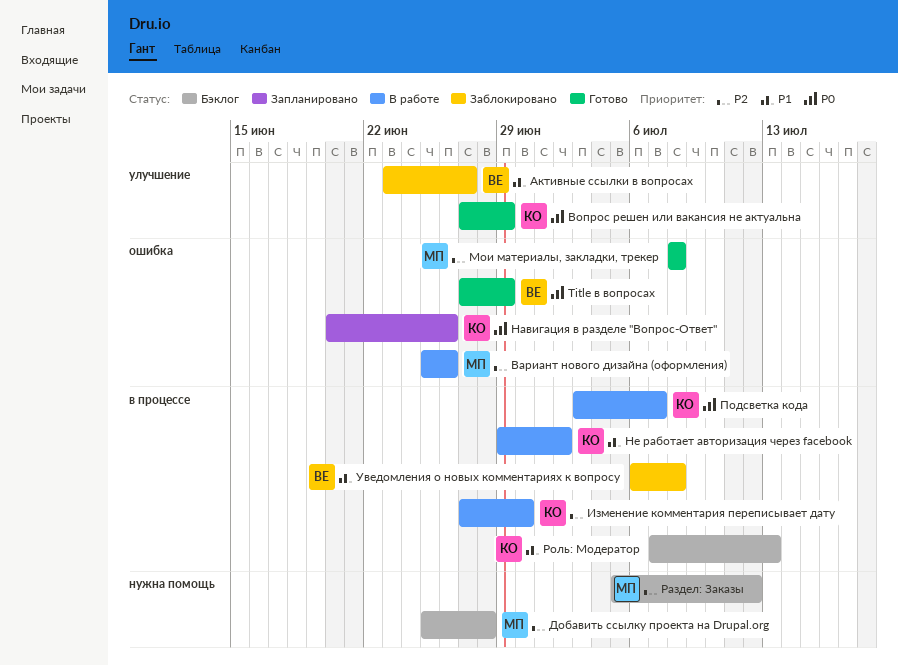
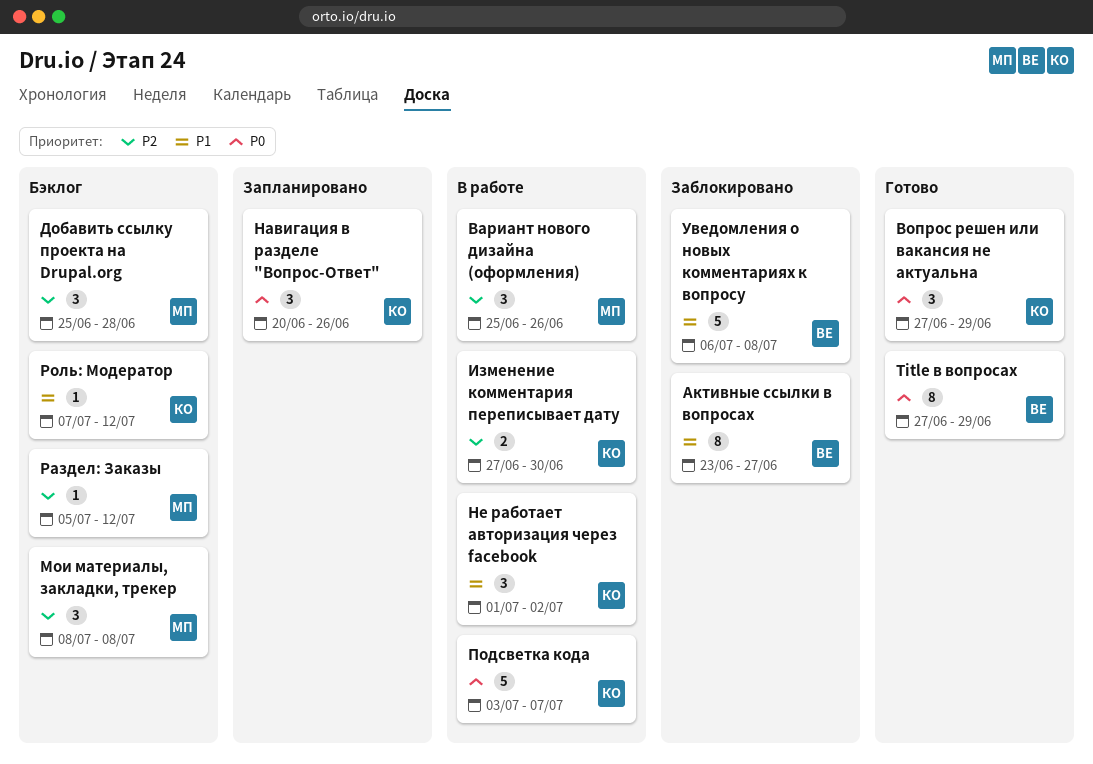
Мои материалы, закладки, трекер, status: Готово -> Бэклог
Не работает авторизация через facebook, start: Jun 29 -> Jul 1
Роль: Модератор, due: Jul 13 -> Jul 12

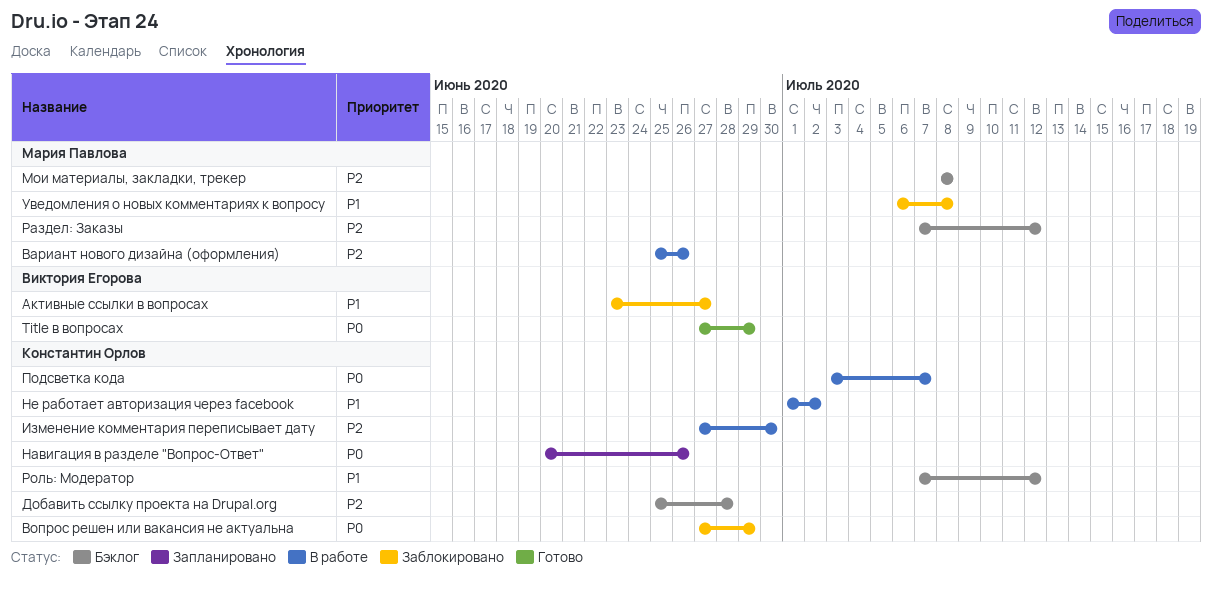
Вопрос решен или вакансия не актуальна, status: Готово -> Заблокировано
Добавить ссылку проекта на Drupal.org, owner: Мария Павлова -> Константин Орлов
Раздел: Заказы, start: Jul 5 -> Jul 7
Уведомления о новых комментариях к вопросу, owner: Виктория Егорова -> Мария Павлова

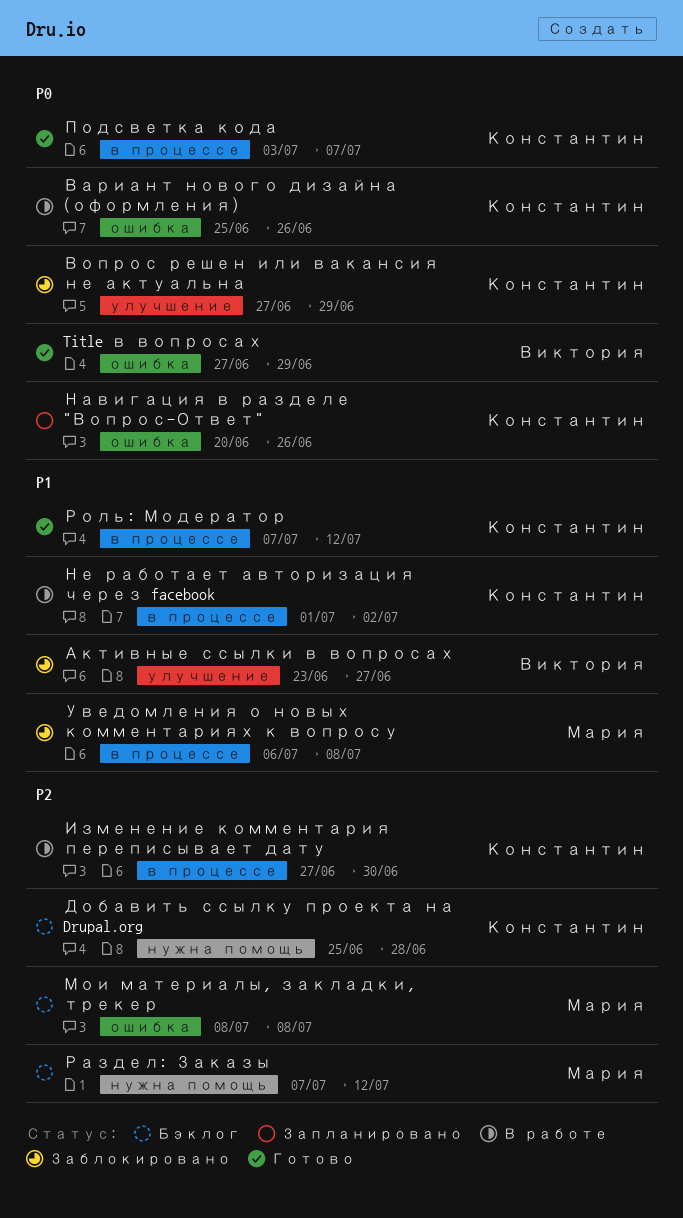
Вариант нового дизайна (оформления), owner: Мария Павлова -> Константин Орлов
Вариант нового дизайна (оформления), priority: P2 -> P0
Подсветка кода, status: В работе -> Готово
Роль: Модератор, status: Бэклог -> Готово

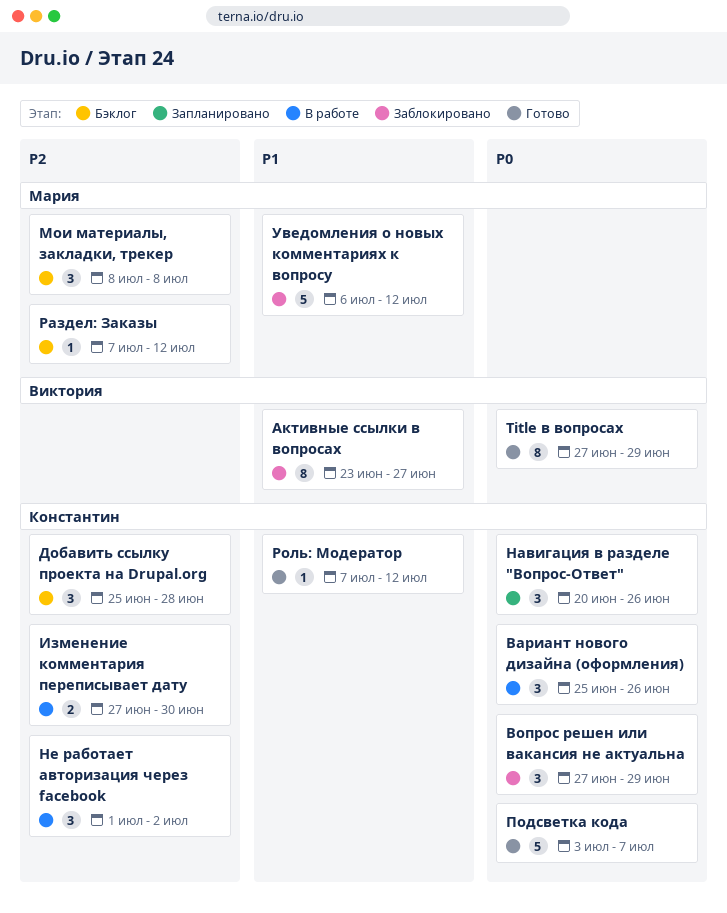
Не работает авторизация через facebook, priority: P1 -> P2
Уведомления о новых комментариях к вопросу, due: Jul 8 -> Jul 12

